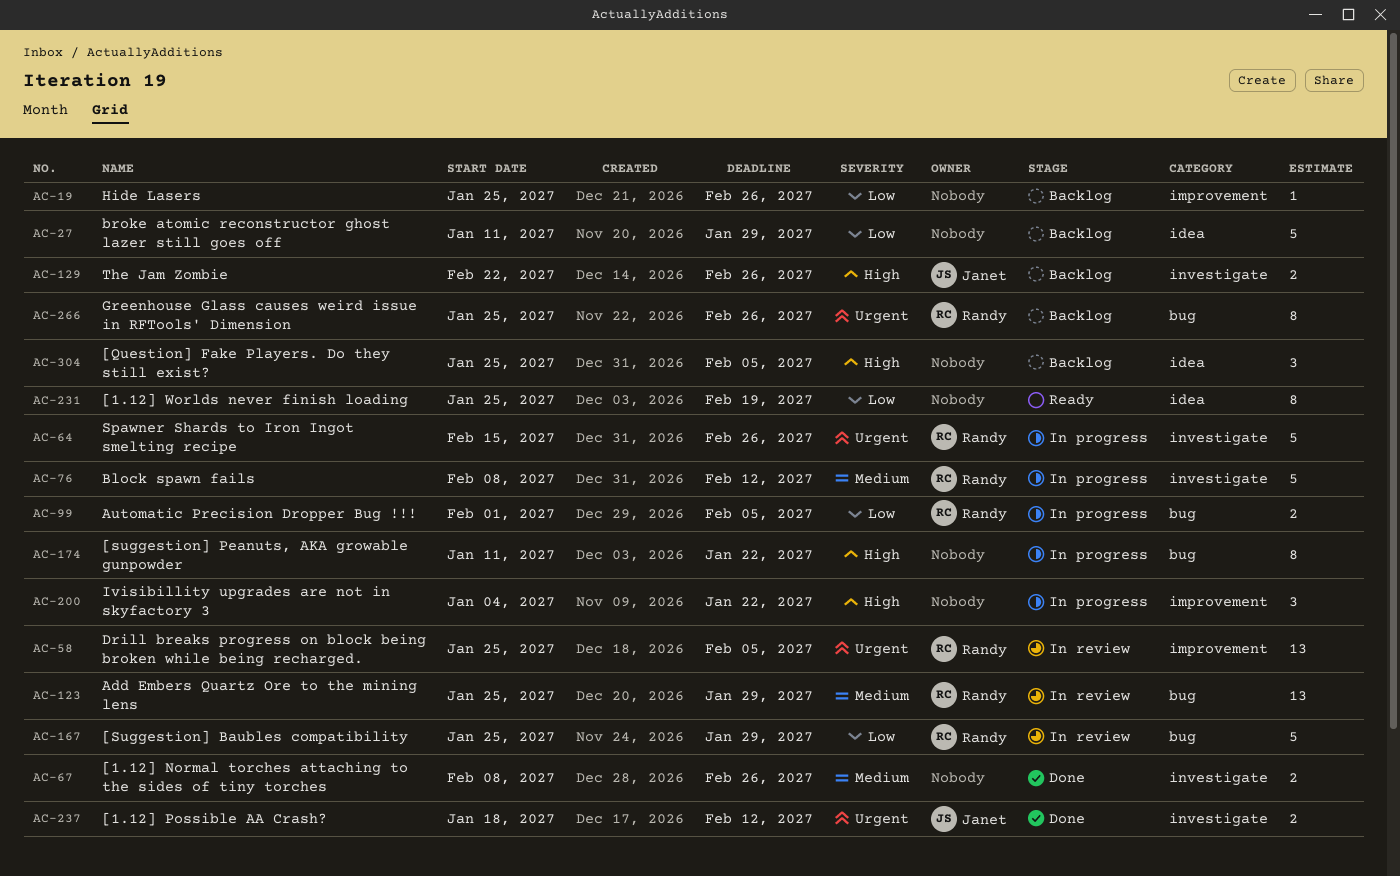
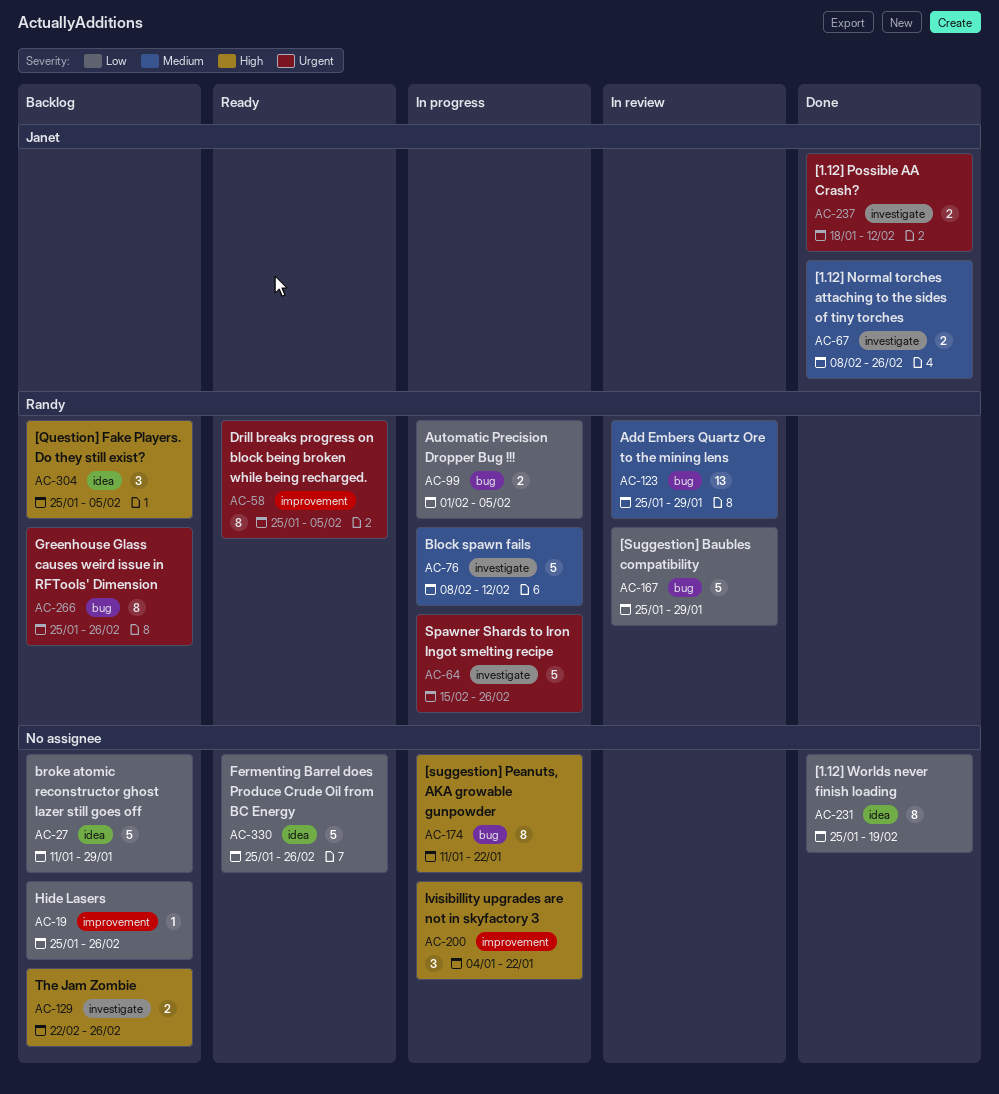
AC-58, status: In review -> Ready
AC-58, estimate: 13 -> 8
AC-67, owner: none -> Janet
AC-129, owner: Janet -> none
AC-231, status: Ready -> Done
AC-304, owner: none -> Randy
AC-330: none -> present

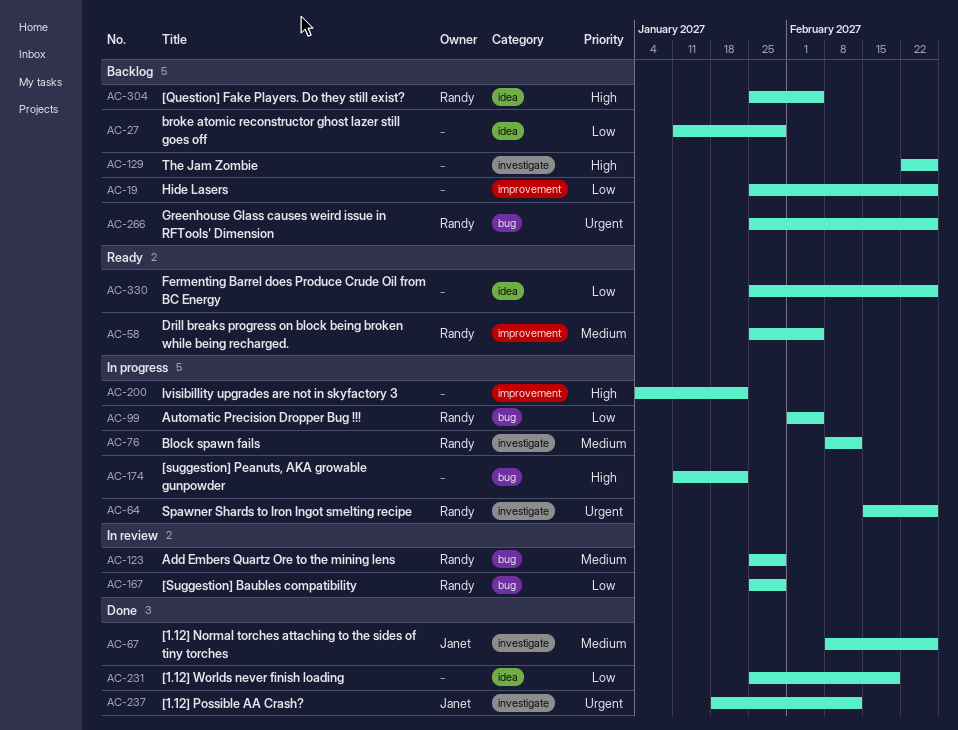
AC-58, priority: Urgent -> Medium

